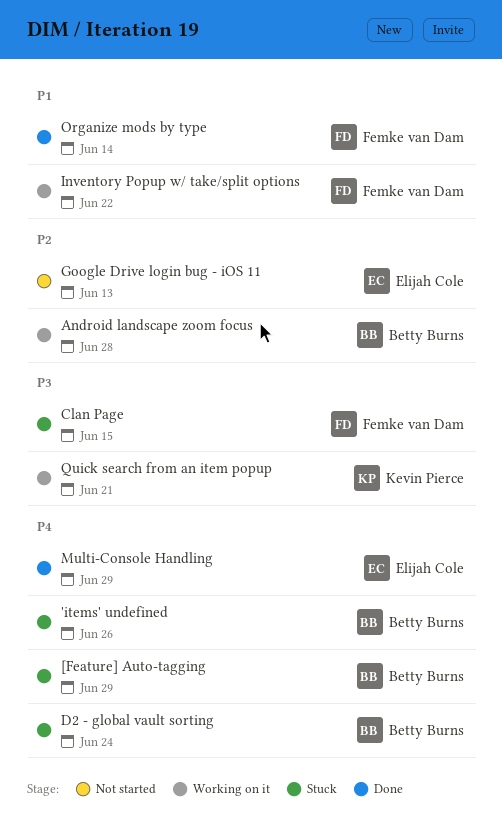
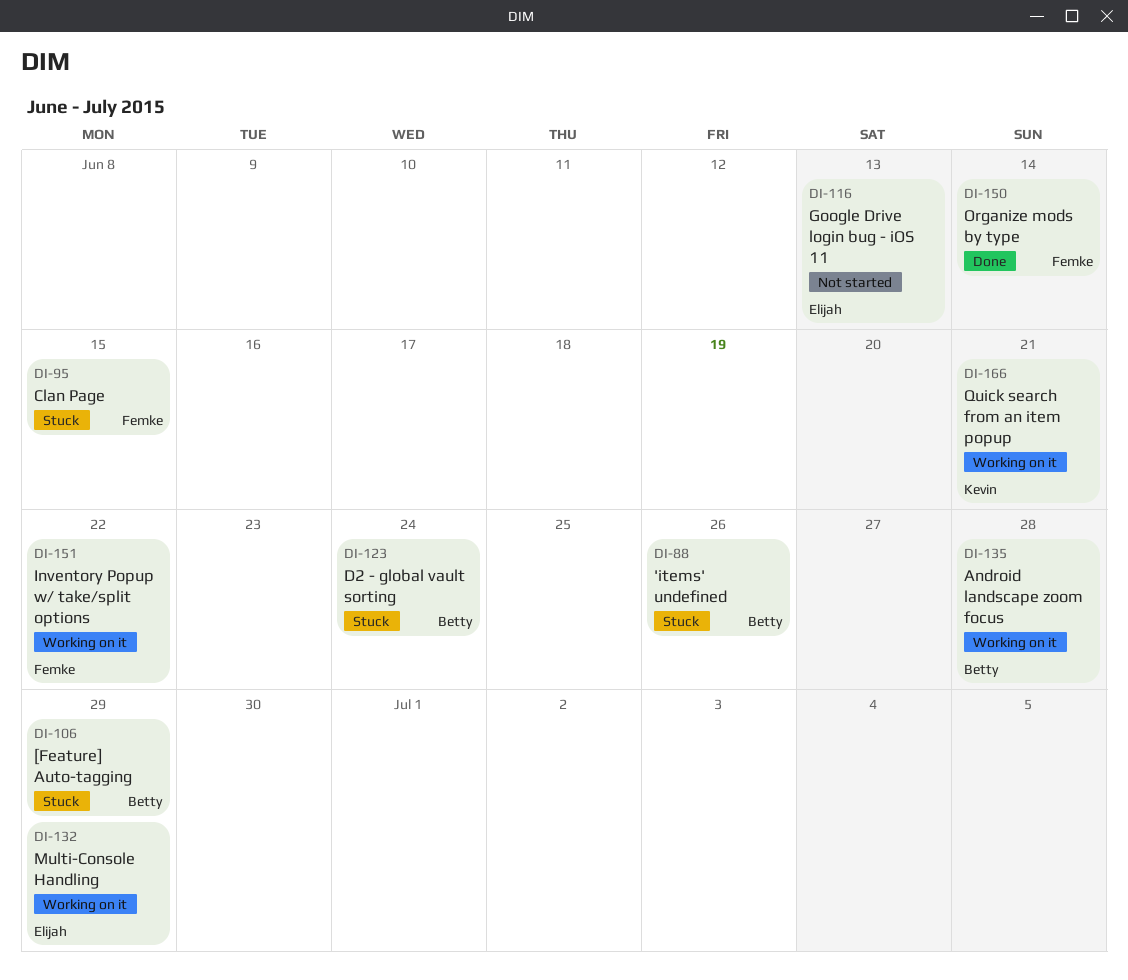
Multi-Console Handling, status: Done -> Working on it

